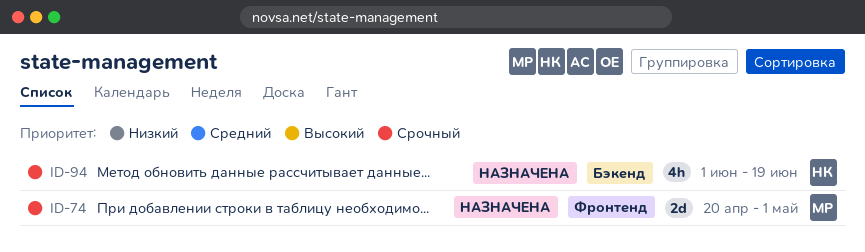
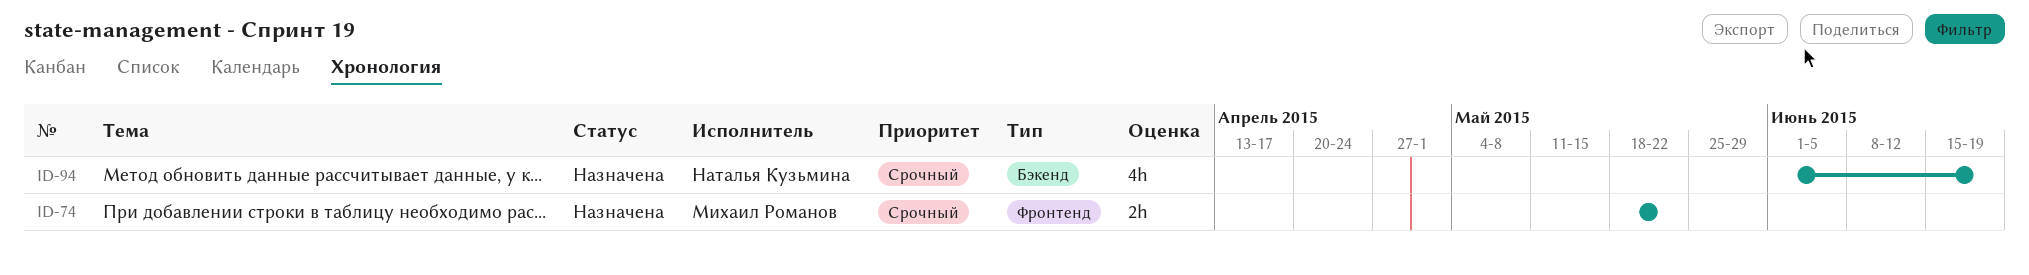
ID-74, estimate: 2d -> 2h
ID-74, start: Apr 20 -> May 18
ID-74, due: May 1 -> May 22

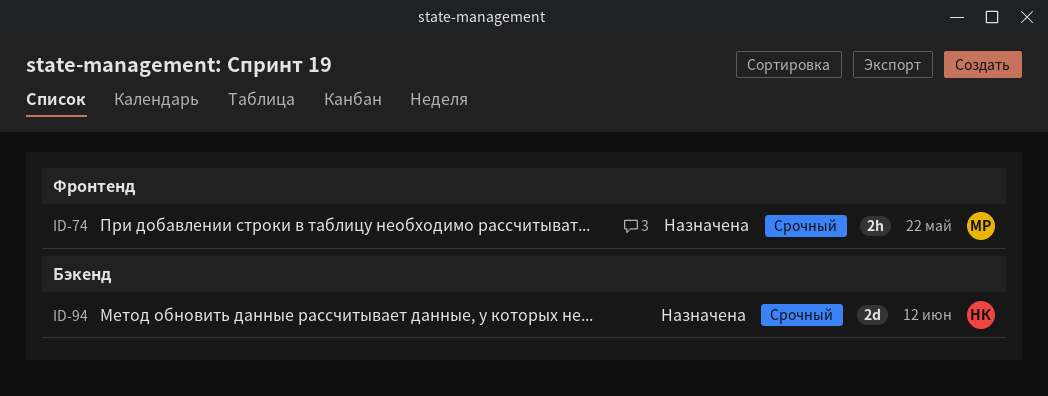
ID-94, estimate: 4h -> 2d
ID-94, due: Jun 19 -> Jun 12

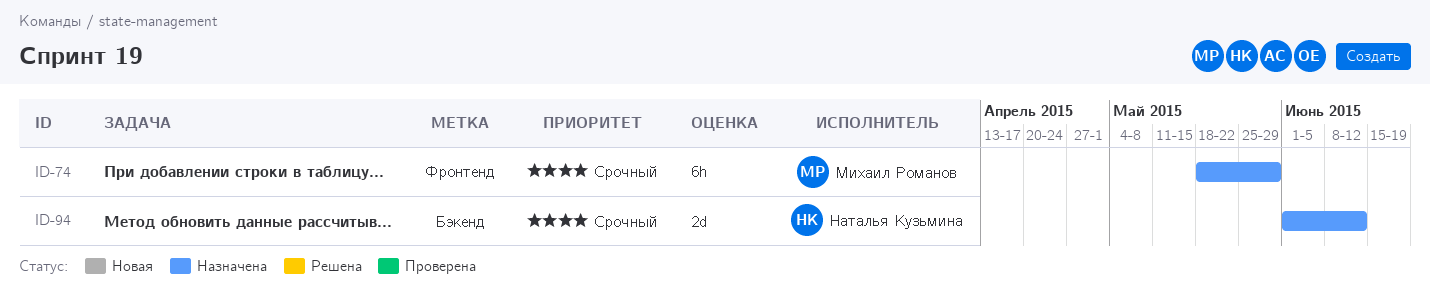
ID-74, estimate: 2h -> 6h
ID-74, due: May 22 -> May 29

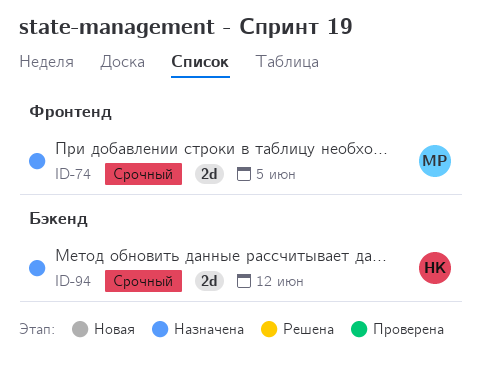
ID-74, estimate: 6h -> 2d
ID-74, due: May 29 -> Jun 5

